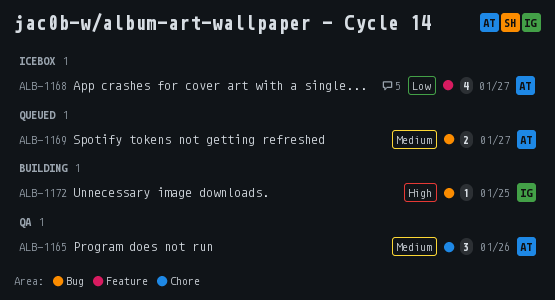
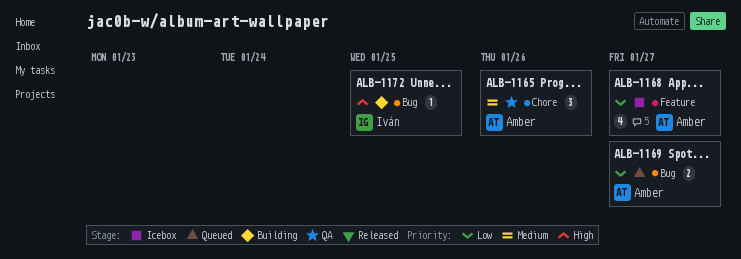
ALB-1169, priority: Medium -> Low

